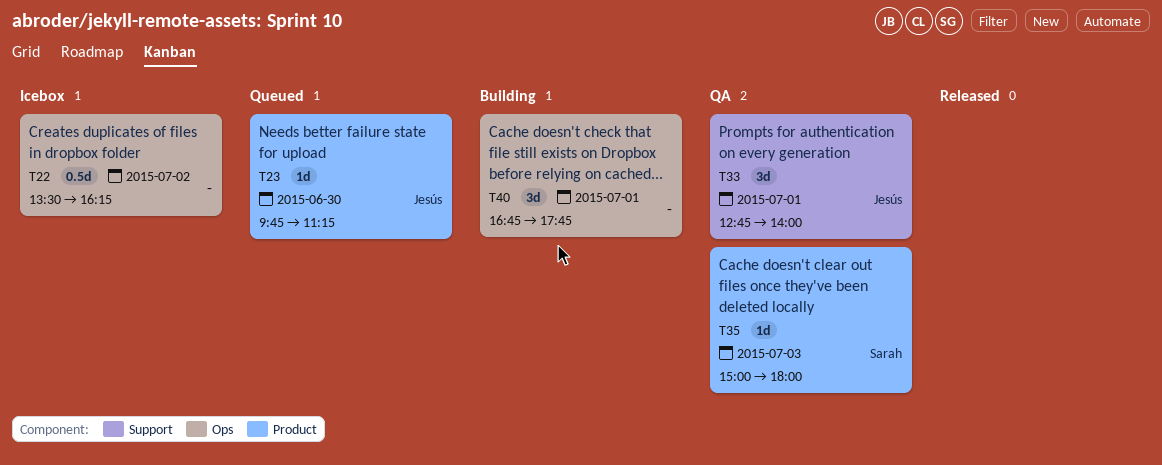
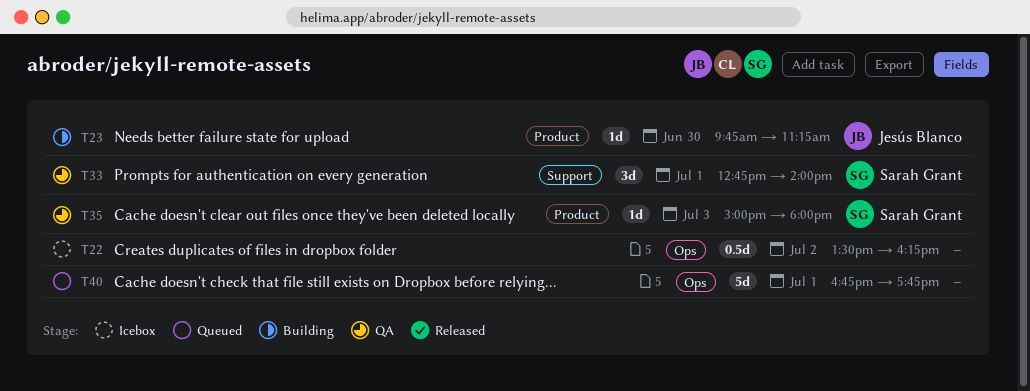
T23, status: Queued -> Building
T33, owner: Jesús Blanco -> Sarah Grant
T40, status: Building -> Queued
T40, estimate: 3d -> 5d

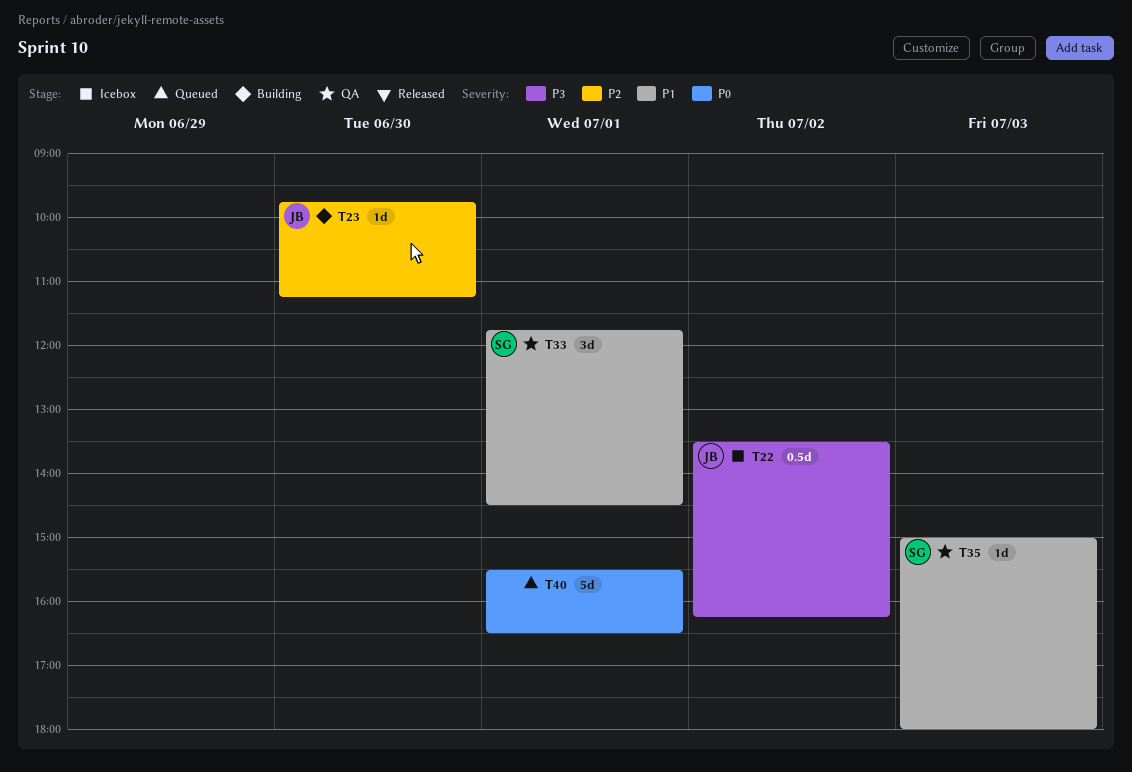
T22, owner: none -> Jesús Blanco
T33, begins: 12:45 -> 11:45
T33, ends: 14:00 -> 14:30
T40, begins: 16:45 -> 15:30
T40, ends: 17:45 -> 16:30

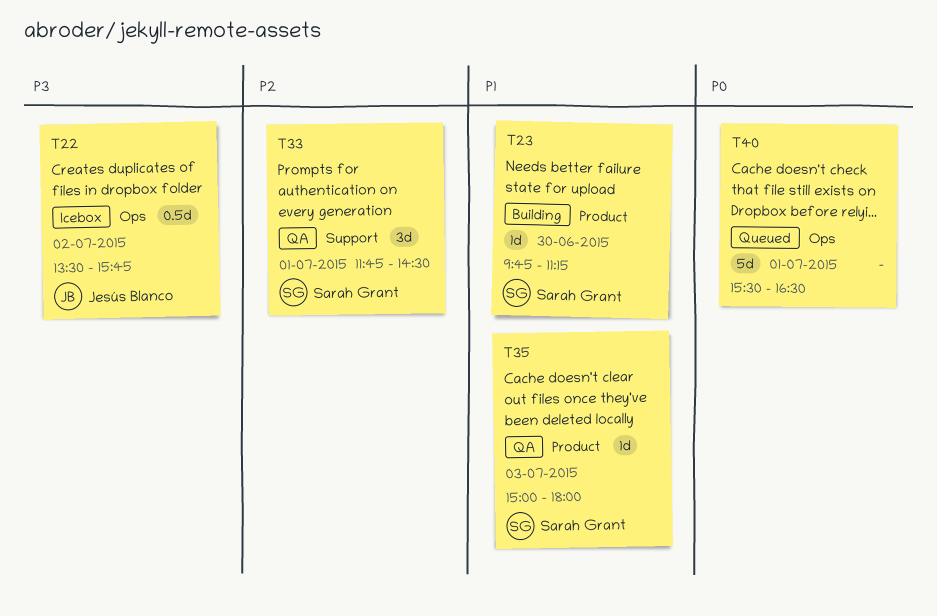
T22, ends: 16:15 -> 15:45
T23, owner: Jesús Blanco -> Sarah Grant
T23, priority: P2 -> P1
T33, priority: P1 -> P2

